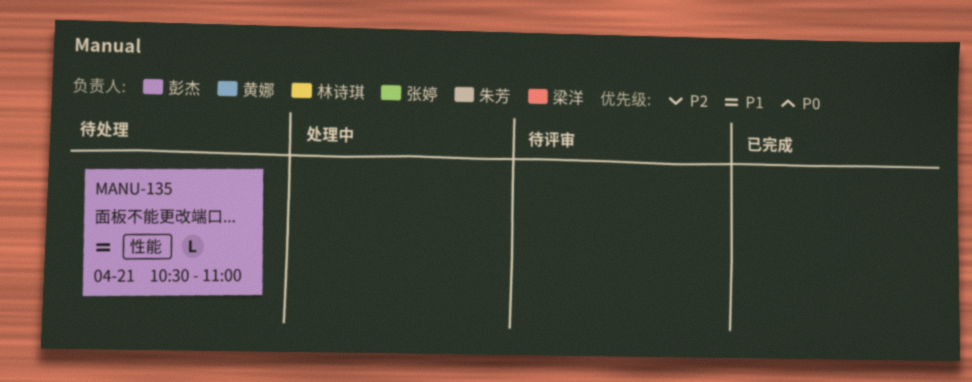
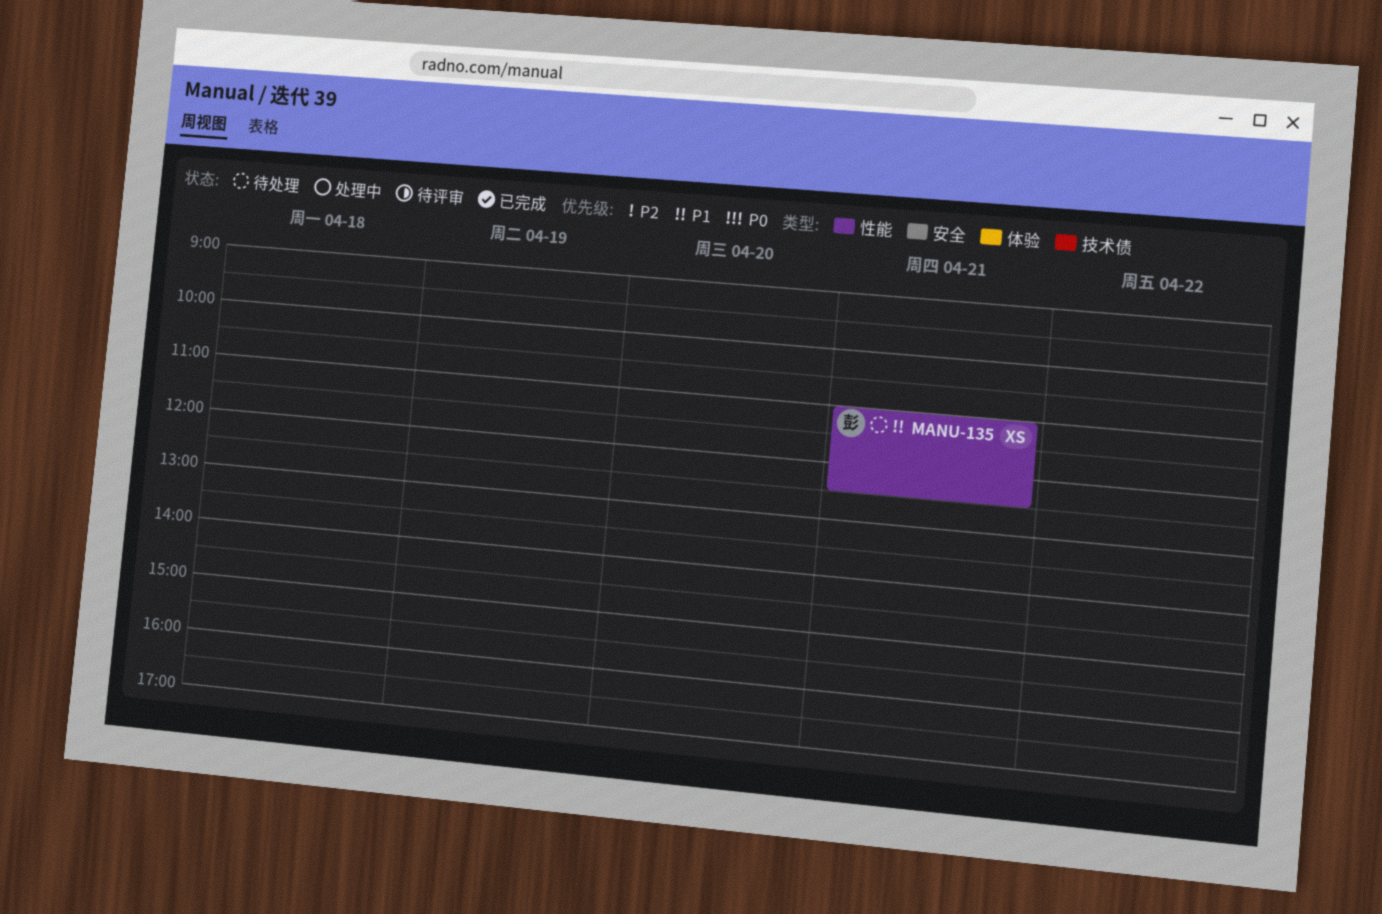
MANU-135, estimate: L -> XS
MANU-135, begins: 10:30 -> 11:00
MANU-135, ends: 11:00 -> 12:30

